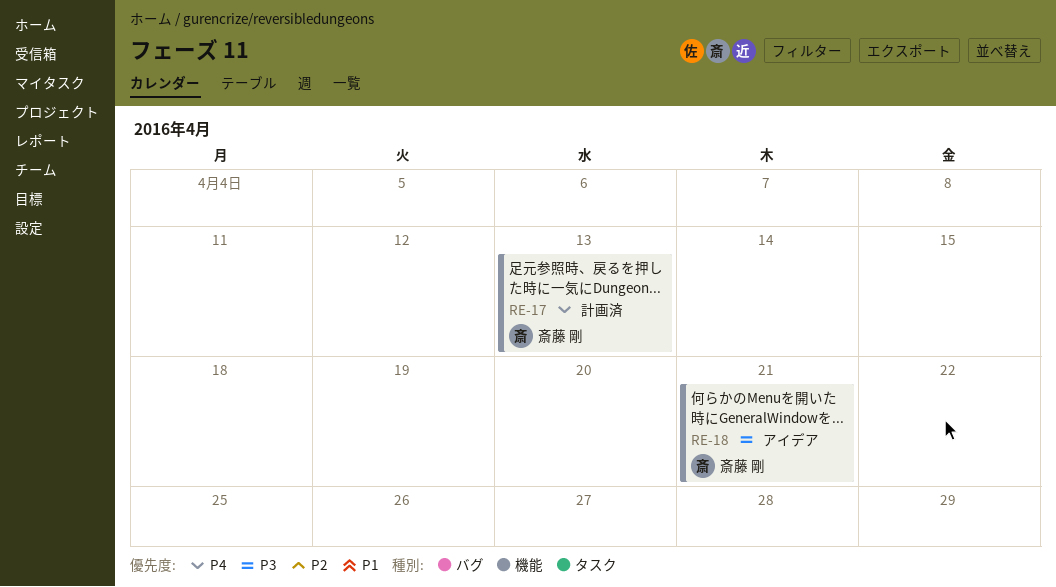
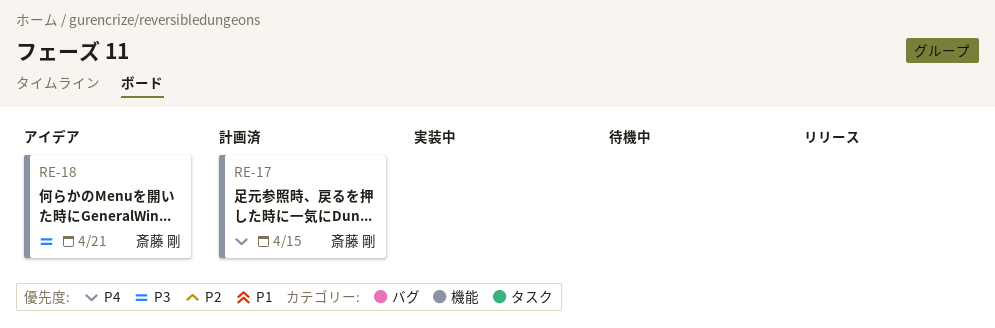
RE-17, due: Apr 13 -> Apr 15

